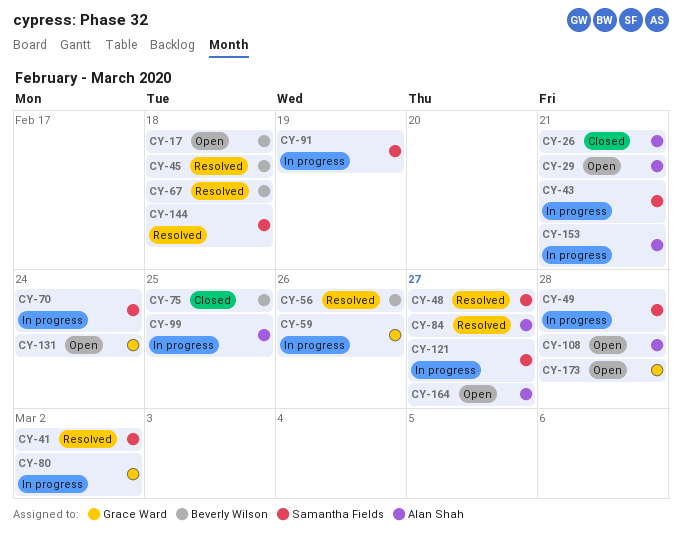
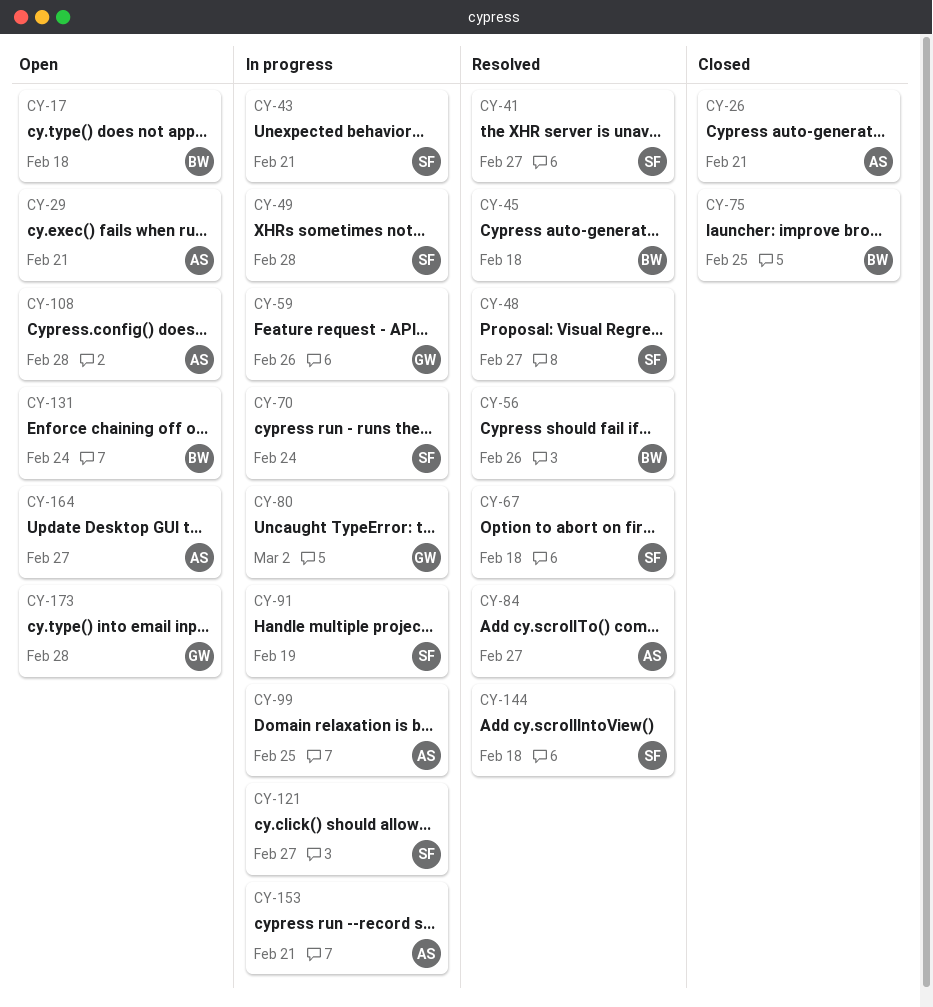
CY-41, due: Mar 2 -> Feb 27
CY-67, owner: Beverly Wilson -> Samantha Fields
CY-131, owner: Grace Ward -> Beverly Wilson

